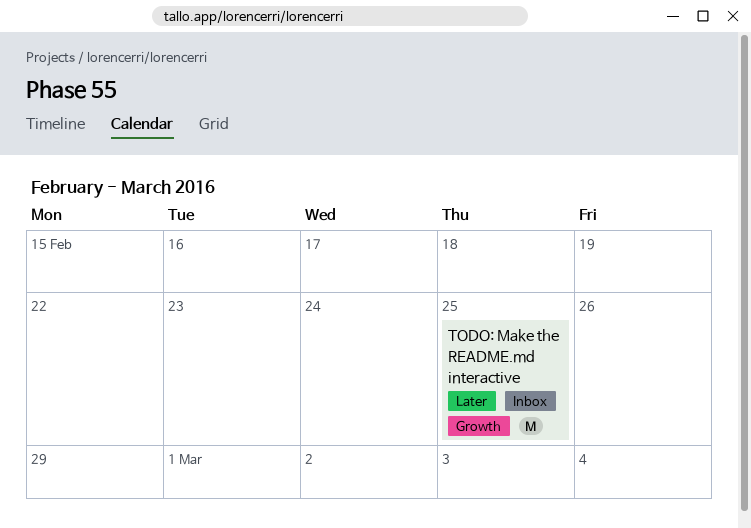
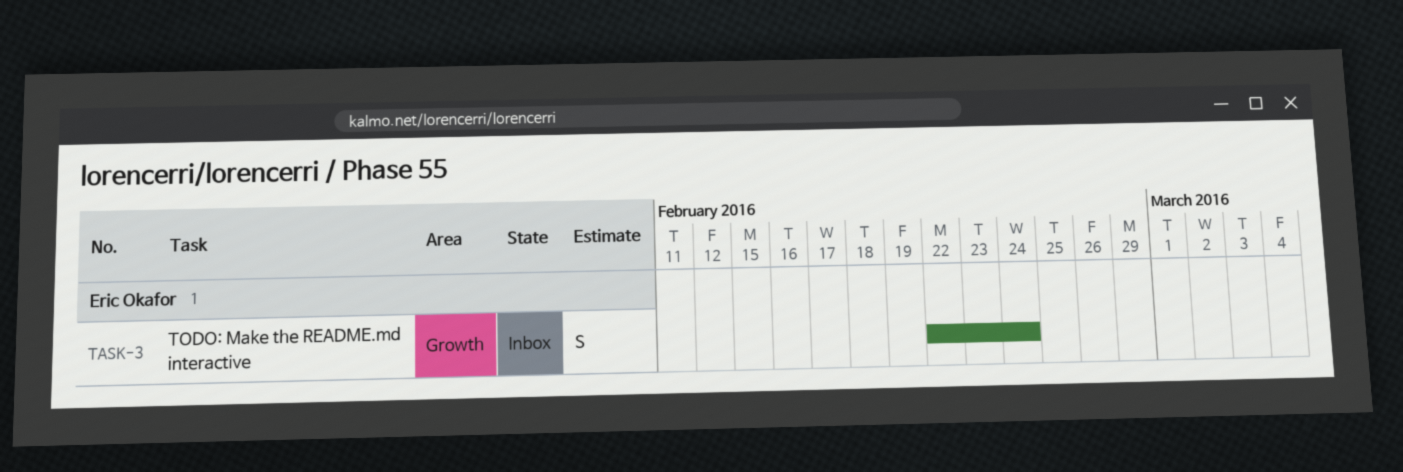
TODO: Make the README.md interactive, estimate: M -> S
TODO: Make the README.md interactive, due: Feb 25 -> Feb 24

